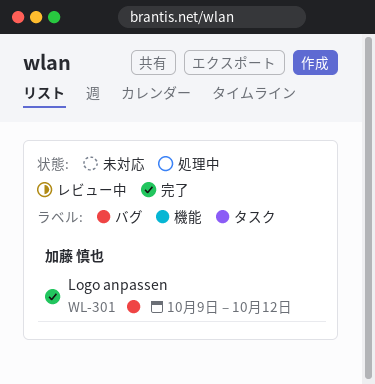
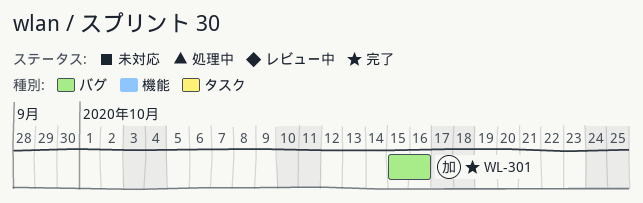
WL-301, start: Oct 9 -> Oct 15
WL-301, due: Oct 12 -> Oct 16

